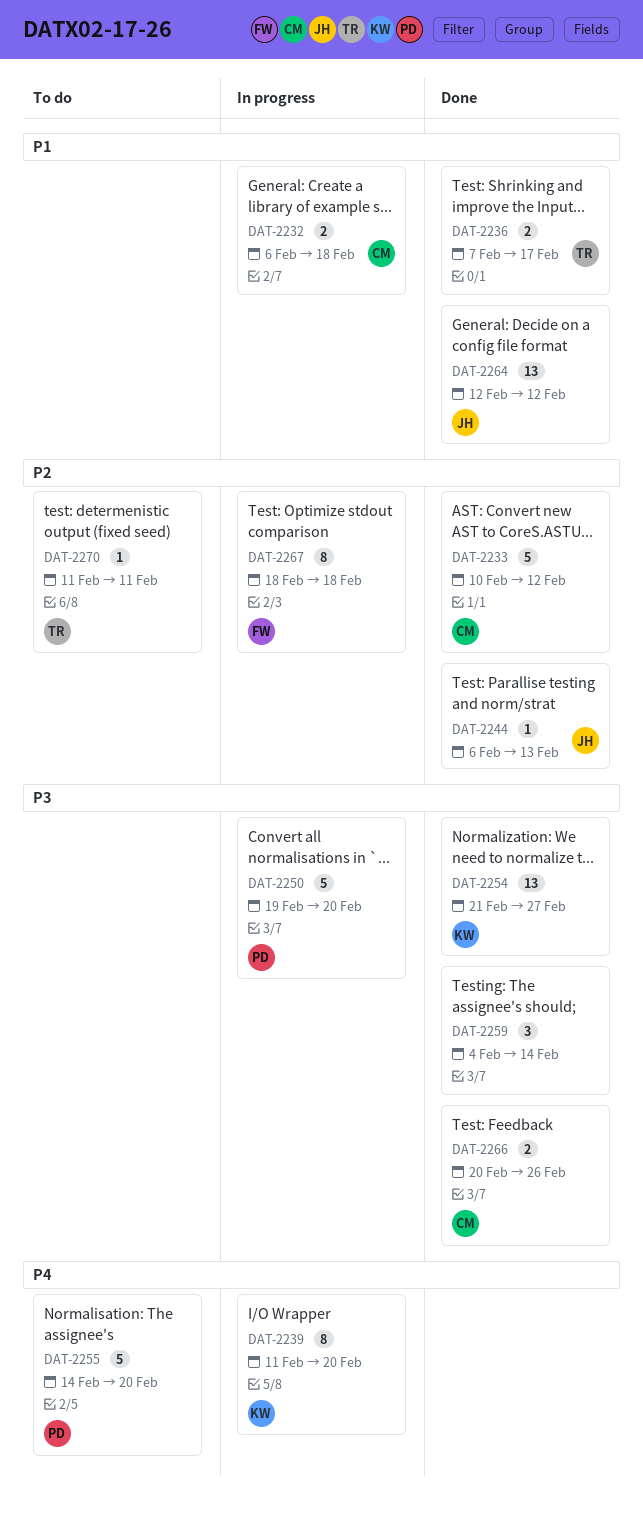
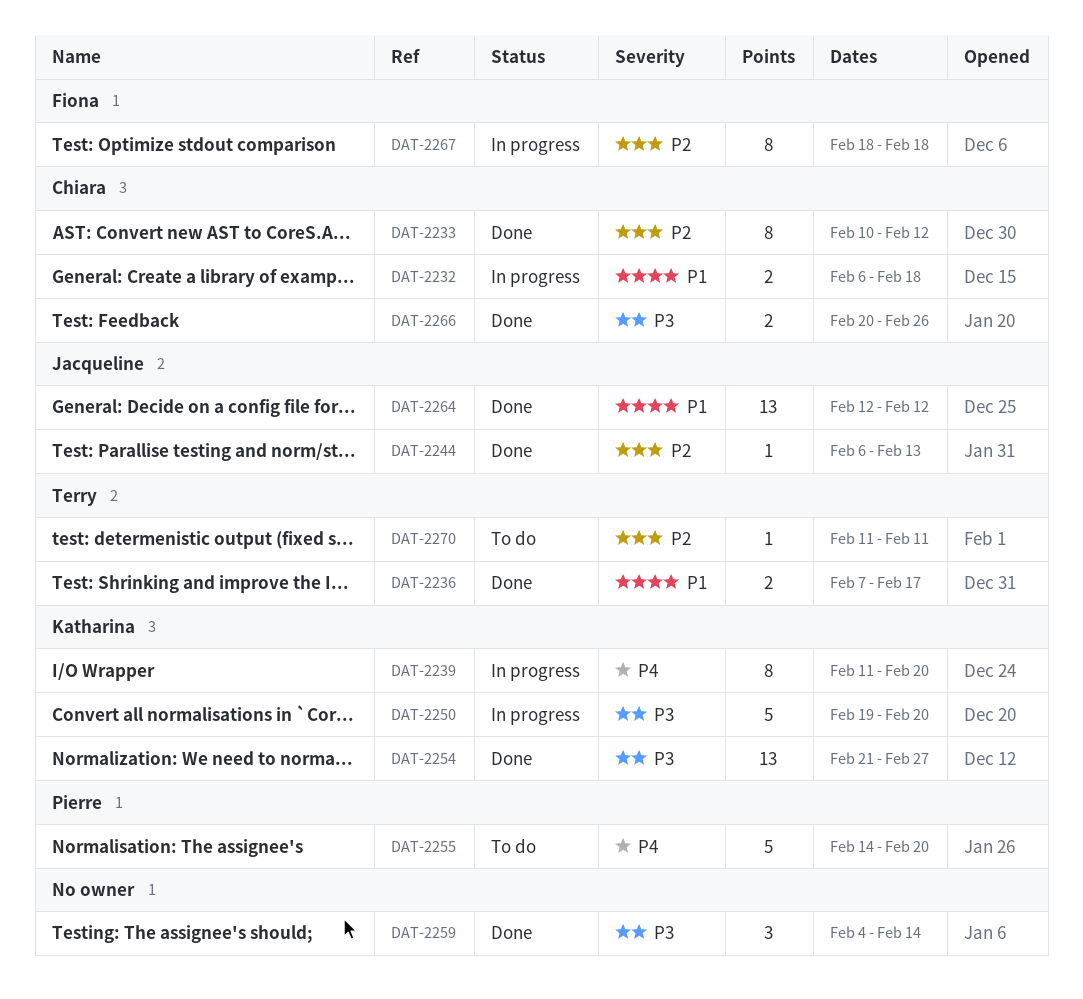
DAT-2233, estimate: 5 -> 8
DAT-2250, owner: Pierre -> Katharina

